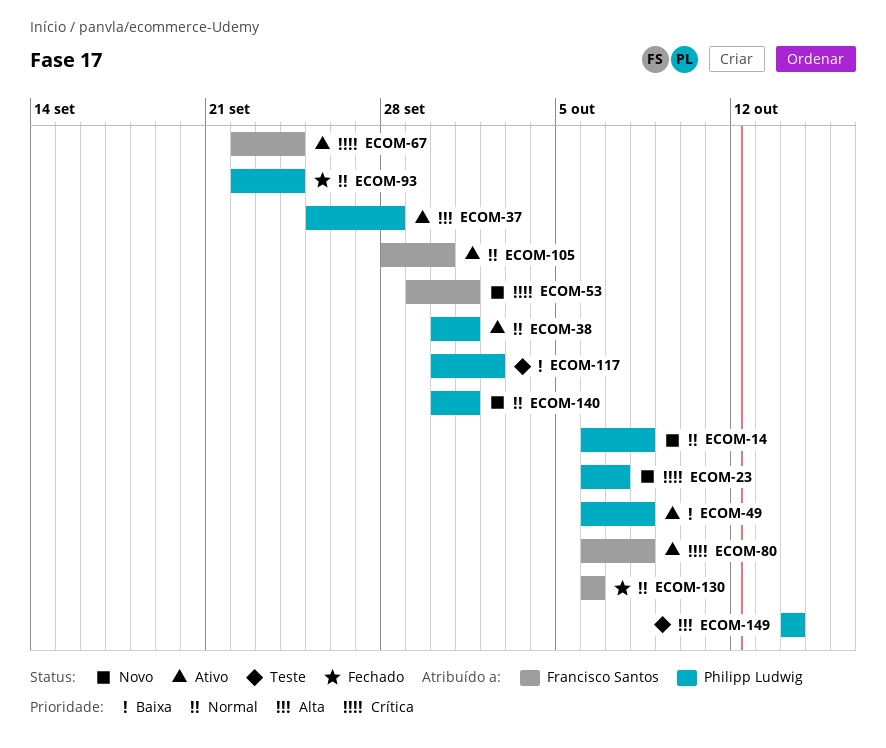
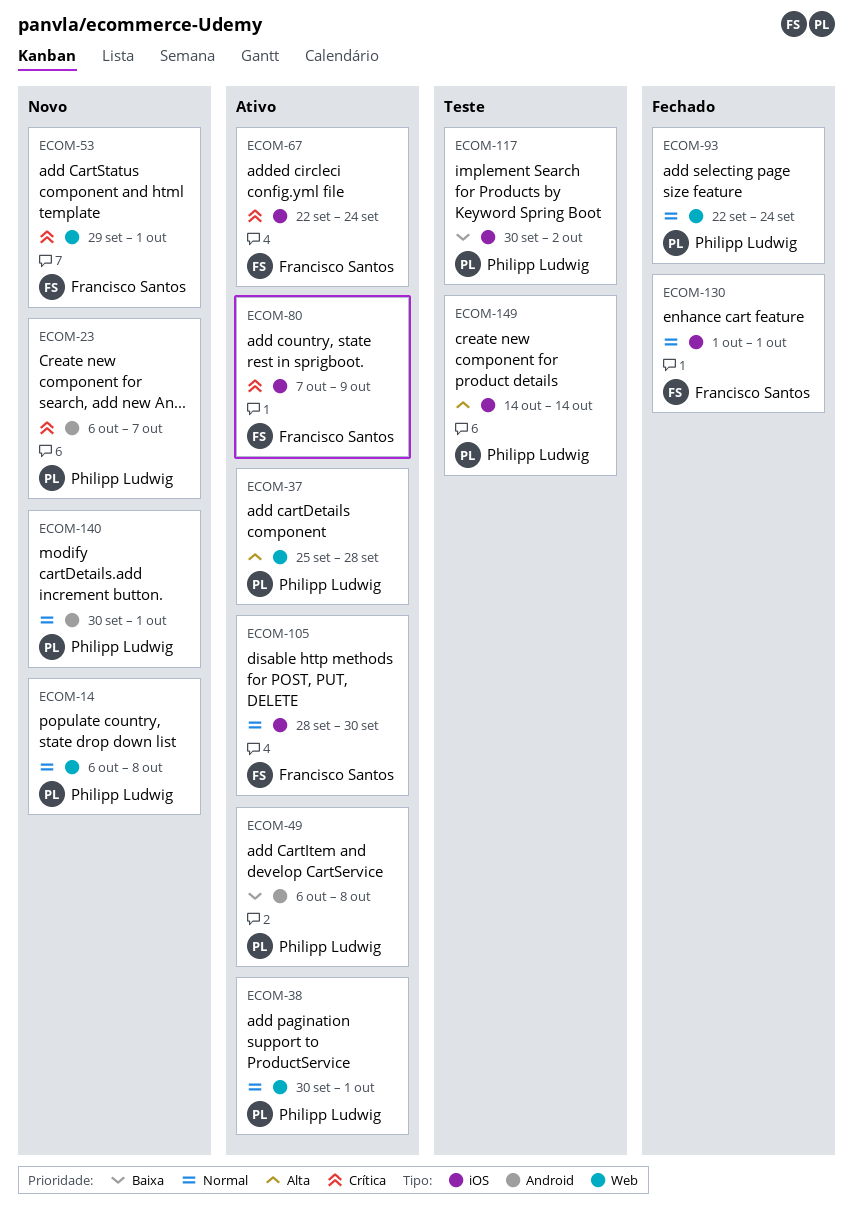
ECOM-80, start: Oct 6 -> Oct 7
ECOM-80, due: Oct 8 -> Oct 9
ECOM-130, start: Oct 6 -> Oct 1
ECOM-130, due: Oct 6 -> Oct 1

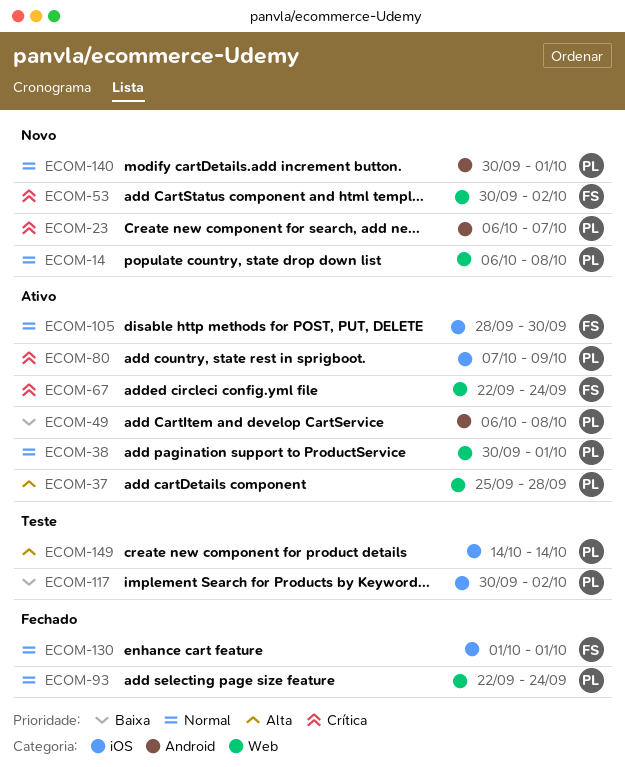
ECOM-53, start: Sep 29 -> Sep 30
ECOM-53, due: Oct 1 -> Oct 2
ECOM-67, label: iOS -> Web
ECOM-80, owner: Francisco Santos -> Philipp Ludwig

